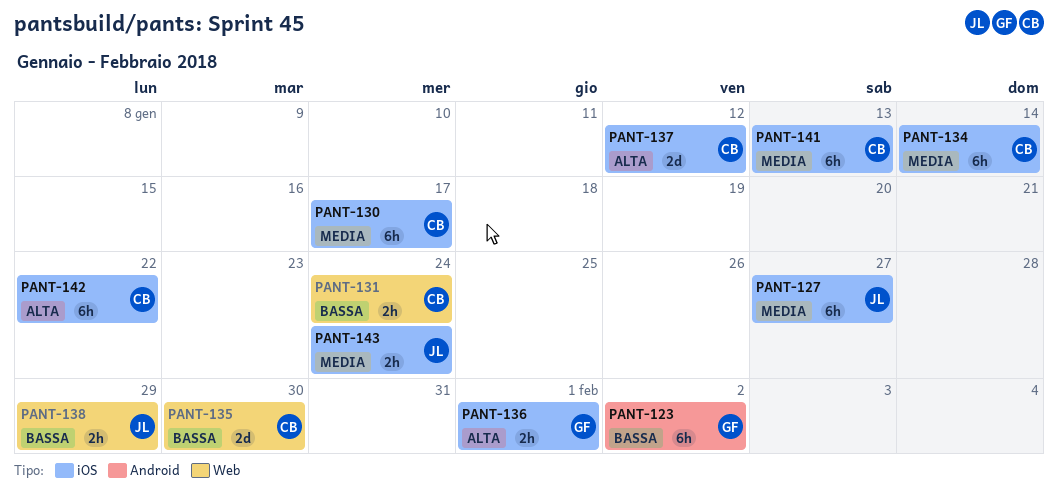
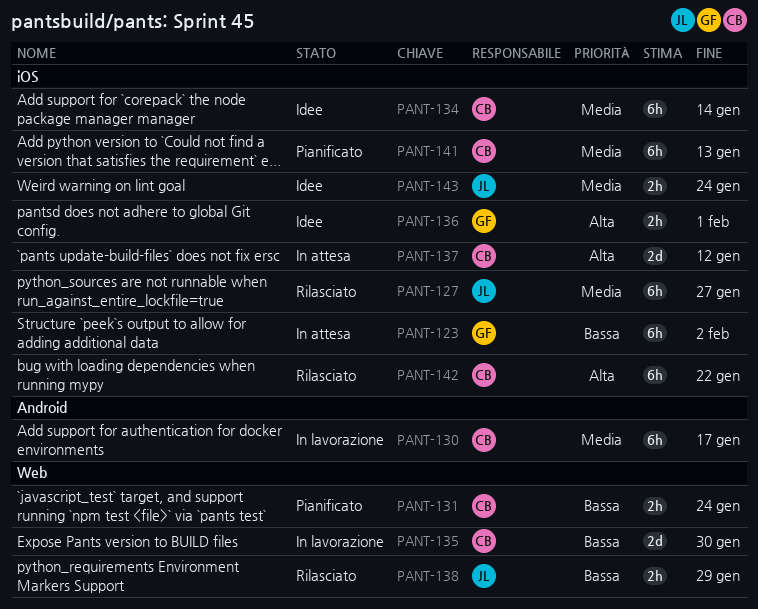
PANT-123, label: Android -> iOS
PANT-130, label: iOS -> Android

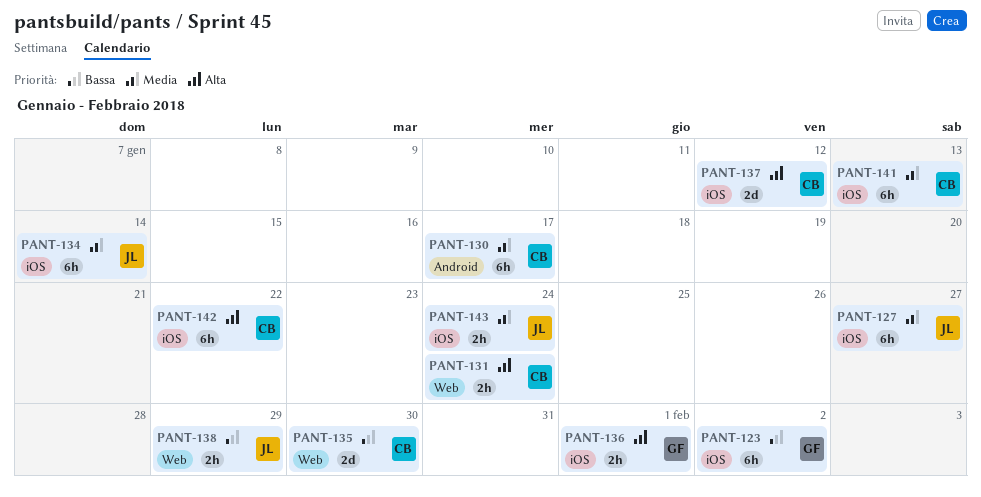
PANT-131, priority: Bassa -> Alta
PANT-134, owner: CB -> JL

